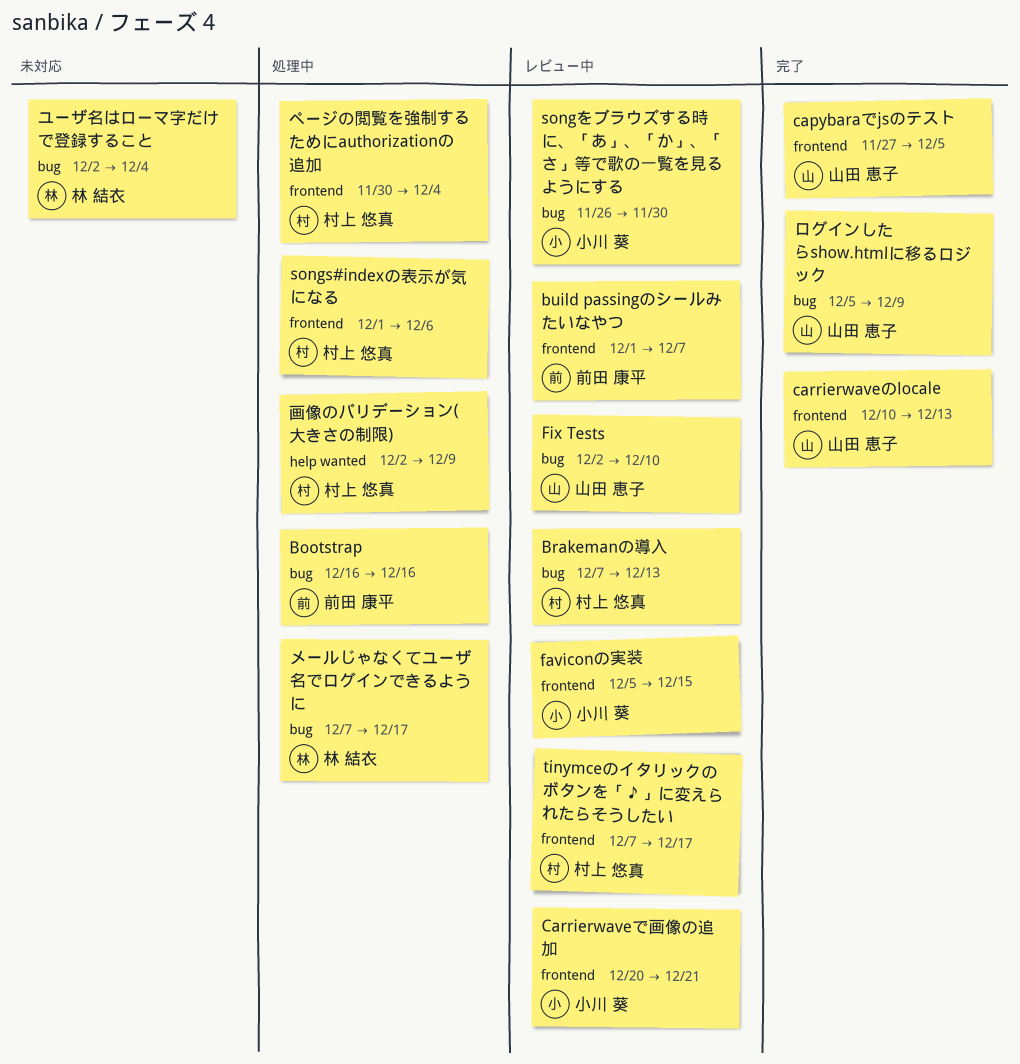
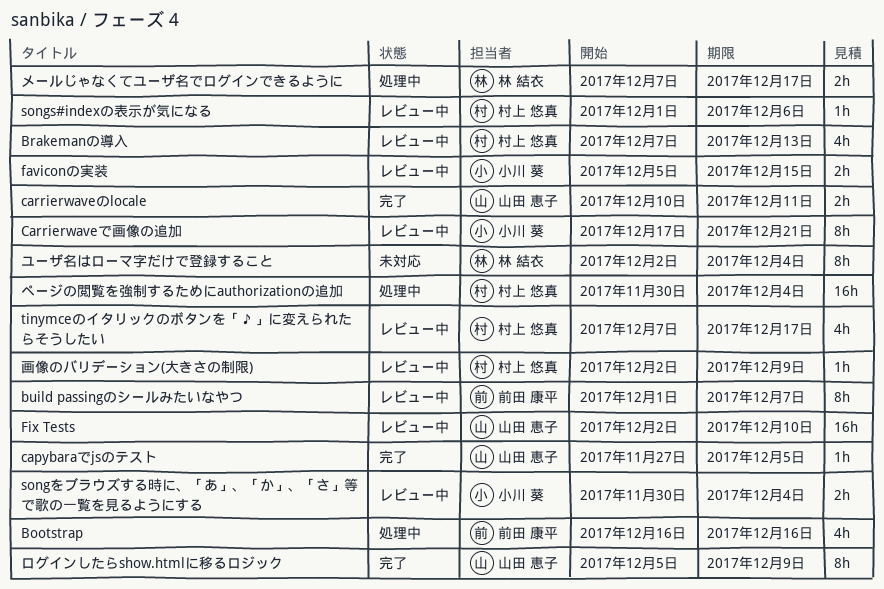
Carrierwaveで画像の追加, start: Dec 20 -> Dec 17
carrierwaveのlocale, due: Dec 13 -> Dec 11
songs#indexの表示が気になる, status: 処理中 -> レビュー中
songをブラウズする時に、「あ」、「か」、「さ」等で歌の一覧を見るようにする, start: Nov 26 -> Nov 30
songをブラウズする時に、「あ」、「か」、「さ」等で歌の一覧を見るようにする, due: Nov 30 -> Dec 4
画像のバリデーション(大きさの制限), status: 処理中 -> レビュー中

